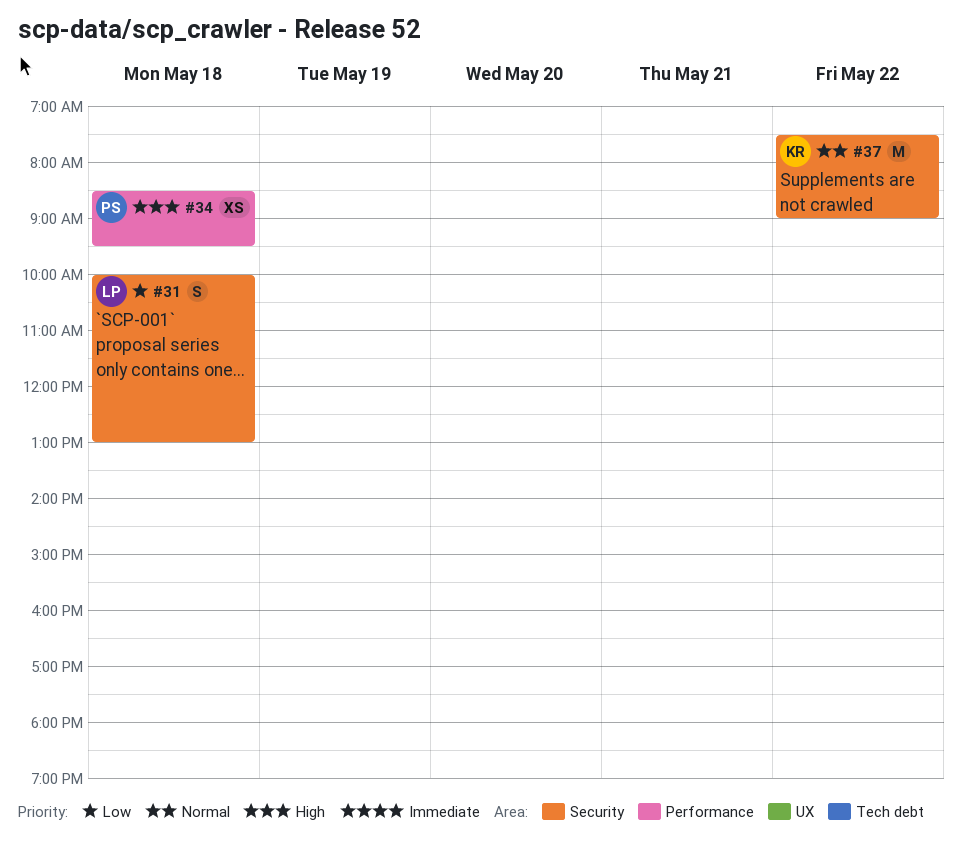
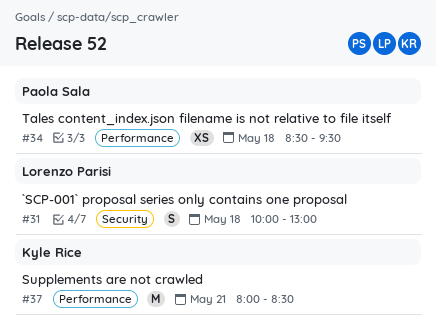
#37, label: Security -> Performance
#37, day: May 22 -> May 21
#37, begins: 07:30 -> 08:00
#37, ends: 09:00 -> 08:30

